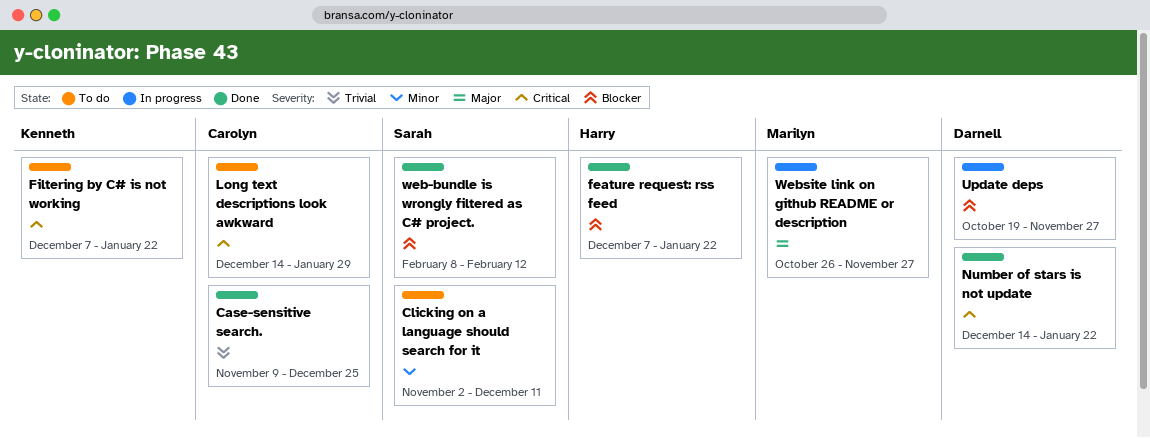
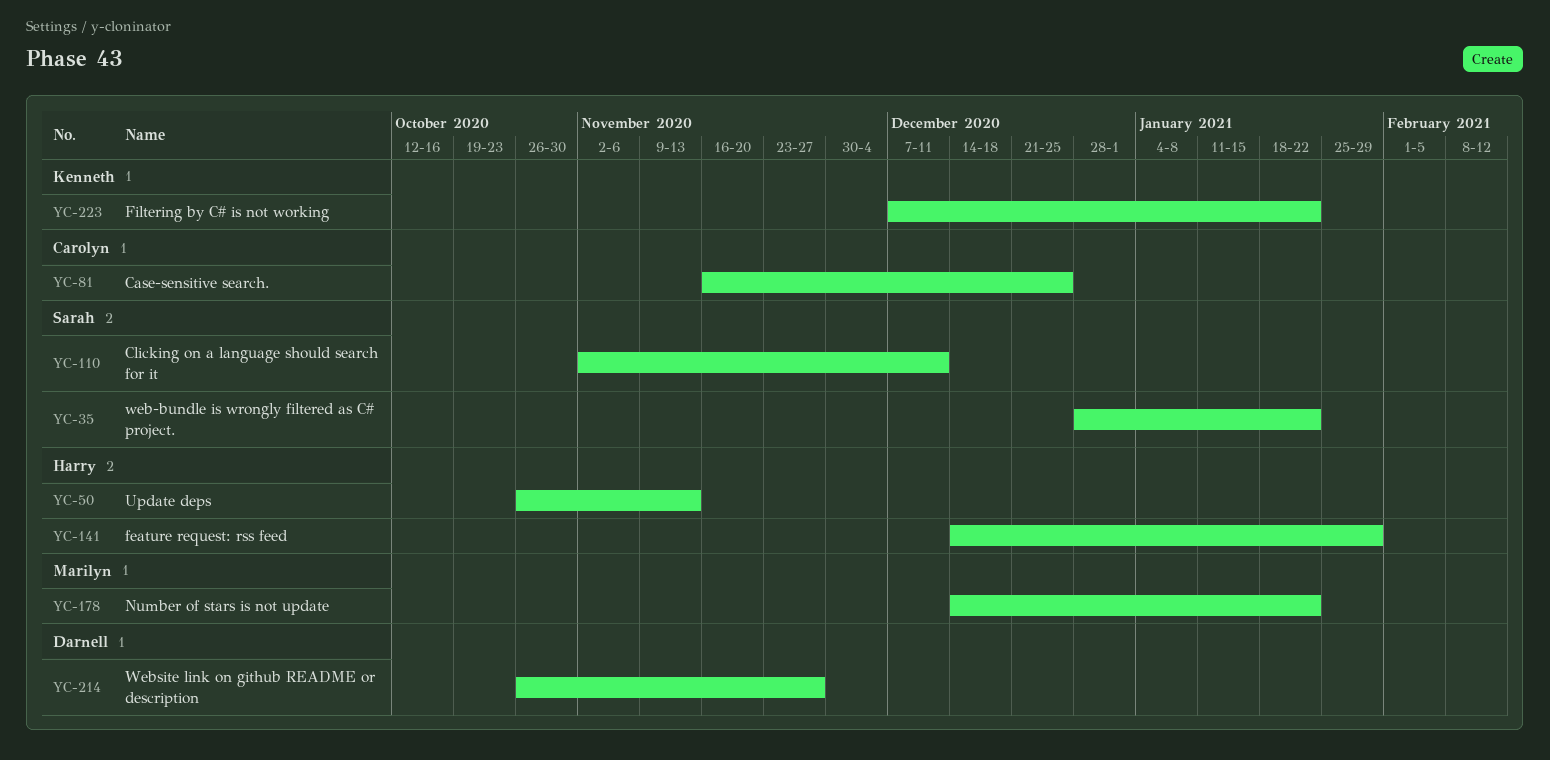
Case-sensitive search., start: Nov 9 -> Nov 16
feature request: rss feed, start: Dec 7 -> Dec 14
feature request: rss feed, due: Jan 22 -> Jan 29
Long text descriptions look awkward: present -> none
Number of stars is not update, owner: Darnell -> Marilyn
Update deps, owner: Darnell -> Harry
Update deps, start: Oct 19 -> Oct 26
Update deps, due: Nov 27 -> Nov 13
web-bundle is wrongly filtered as C# project., start: Feb 8 -> Dec 28
web-bundle is wrongly filtered as C# project., due: Feb 12 -> Jan 22
Website link on github README or description, owner: Marilyn -> Darnell

